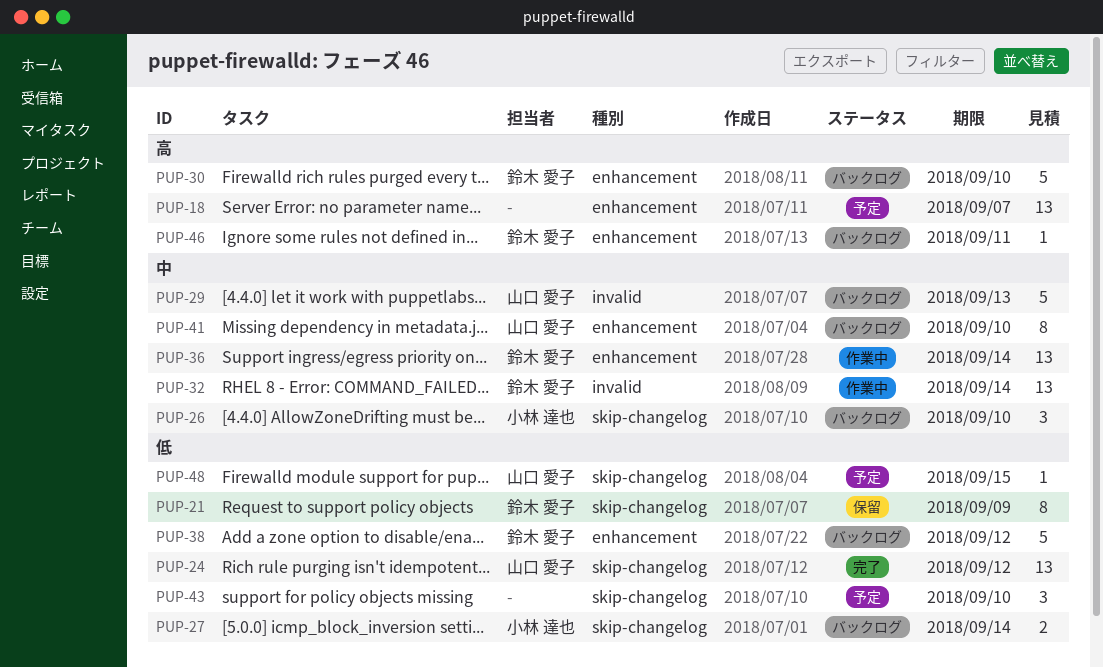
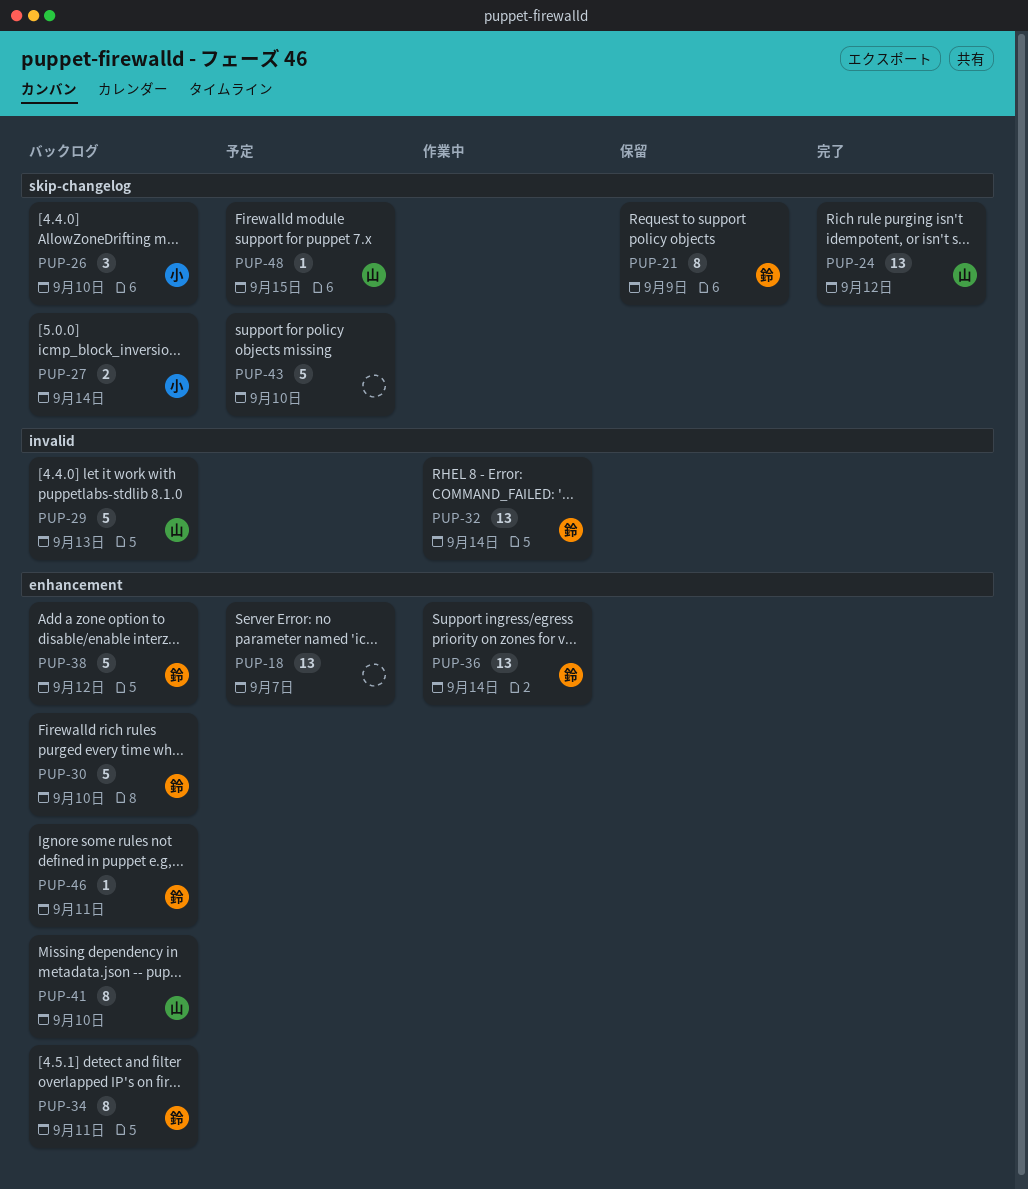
PUP-34: none -> present
PUP-43, estimate: 3 -> 5

